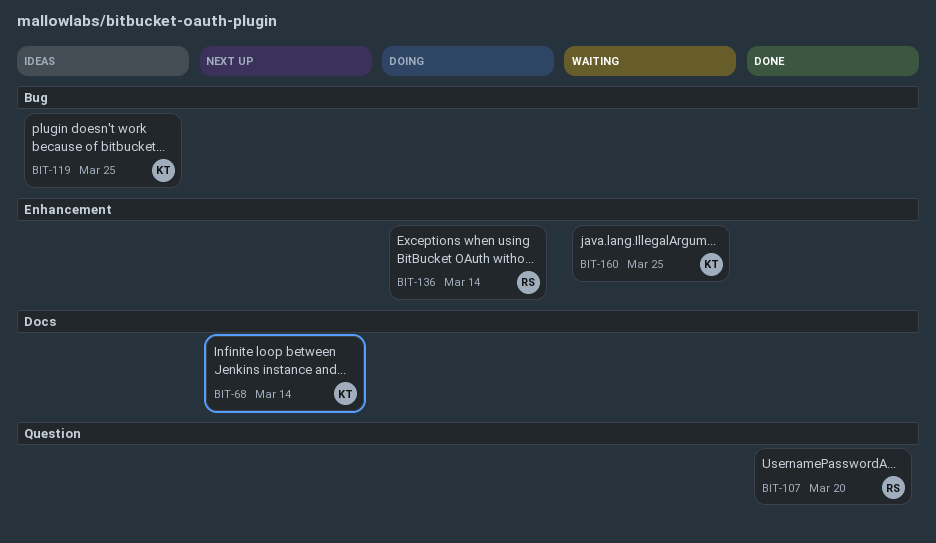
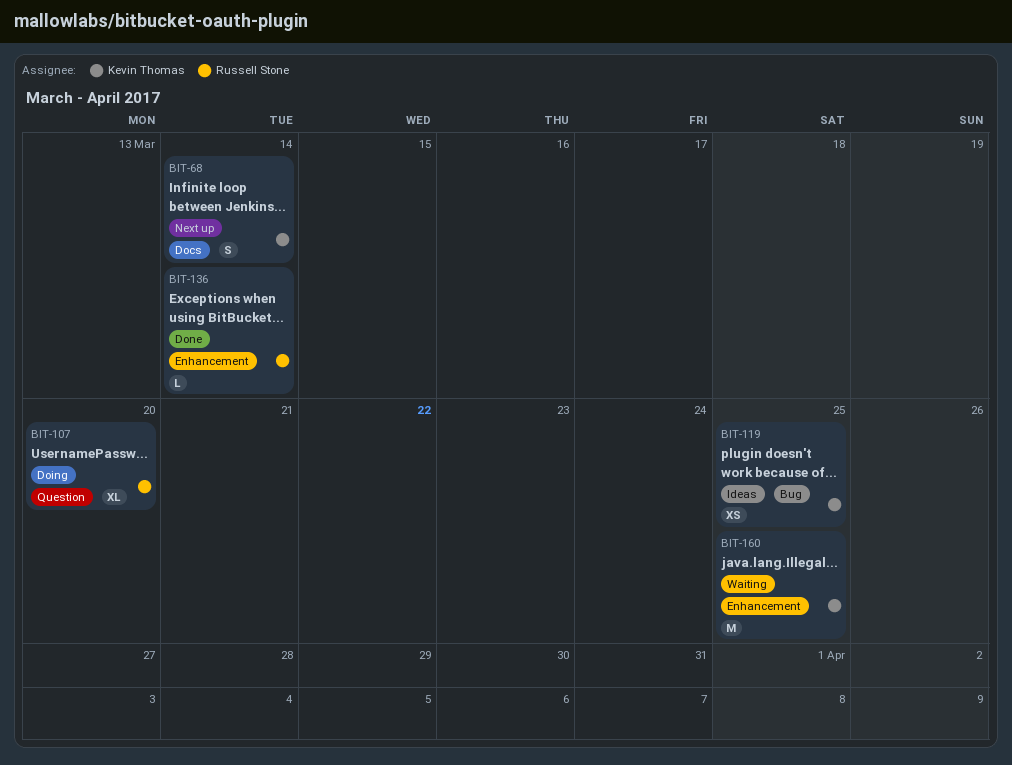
BIT-107, status: Done -> Doing
BIT-136, status: Doing -> Done

